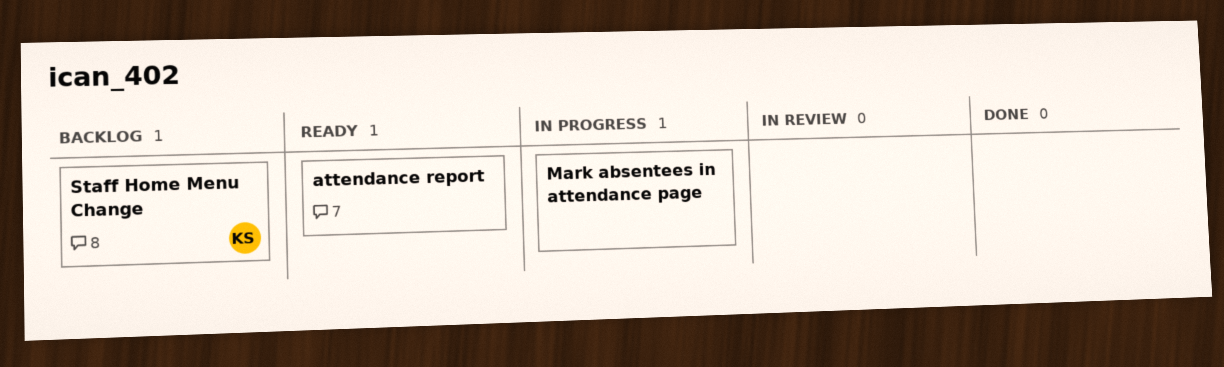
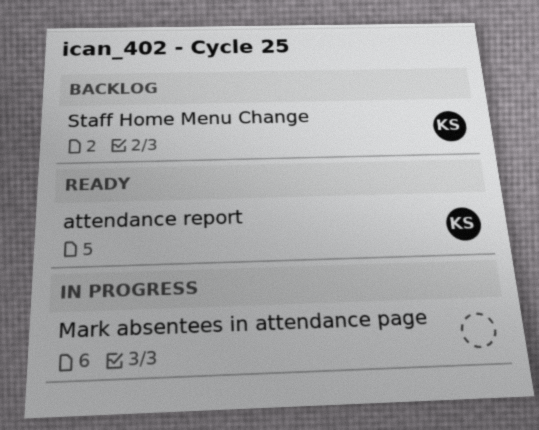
attendance report, owner: none -> KS

